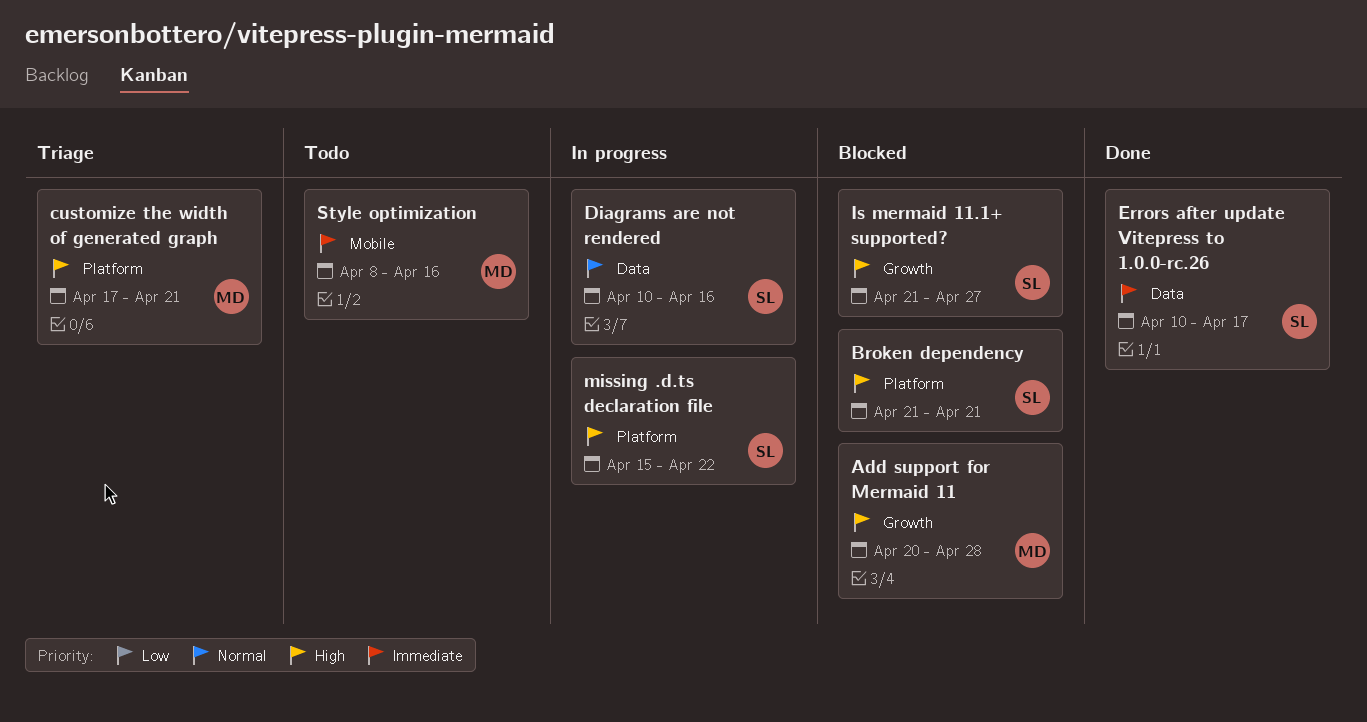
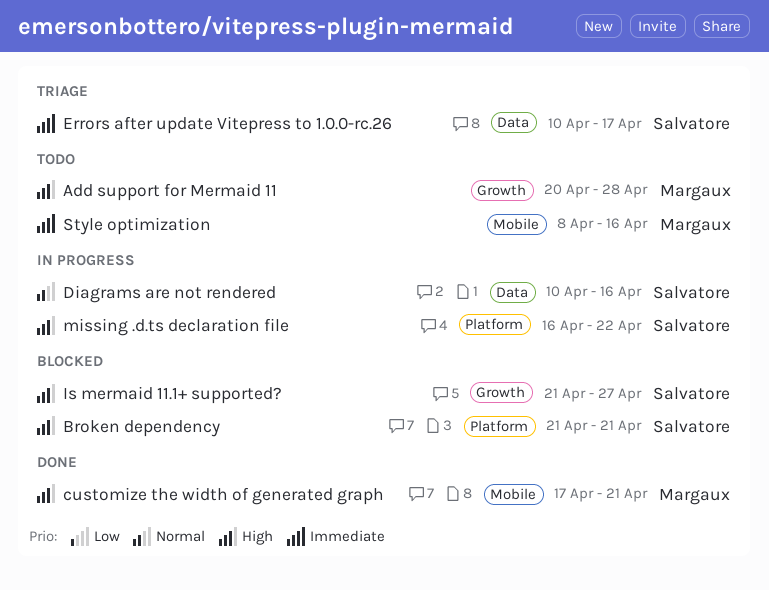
Add support for Mermaid 11, status: Blocked -> Todo
customize the width of generated graph, status: Triage -> Done
customize the width of generated graph, label: Platform -> Mobile
Errors after update Vitepress to 1.0.0-rc.26, status: Done -> Triage
missing .d.ts declaration file, start: Apr 15 -> Apr 16

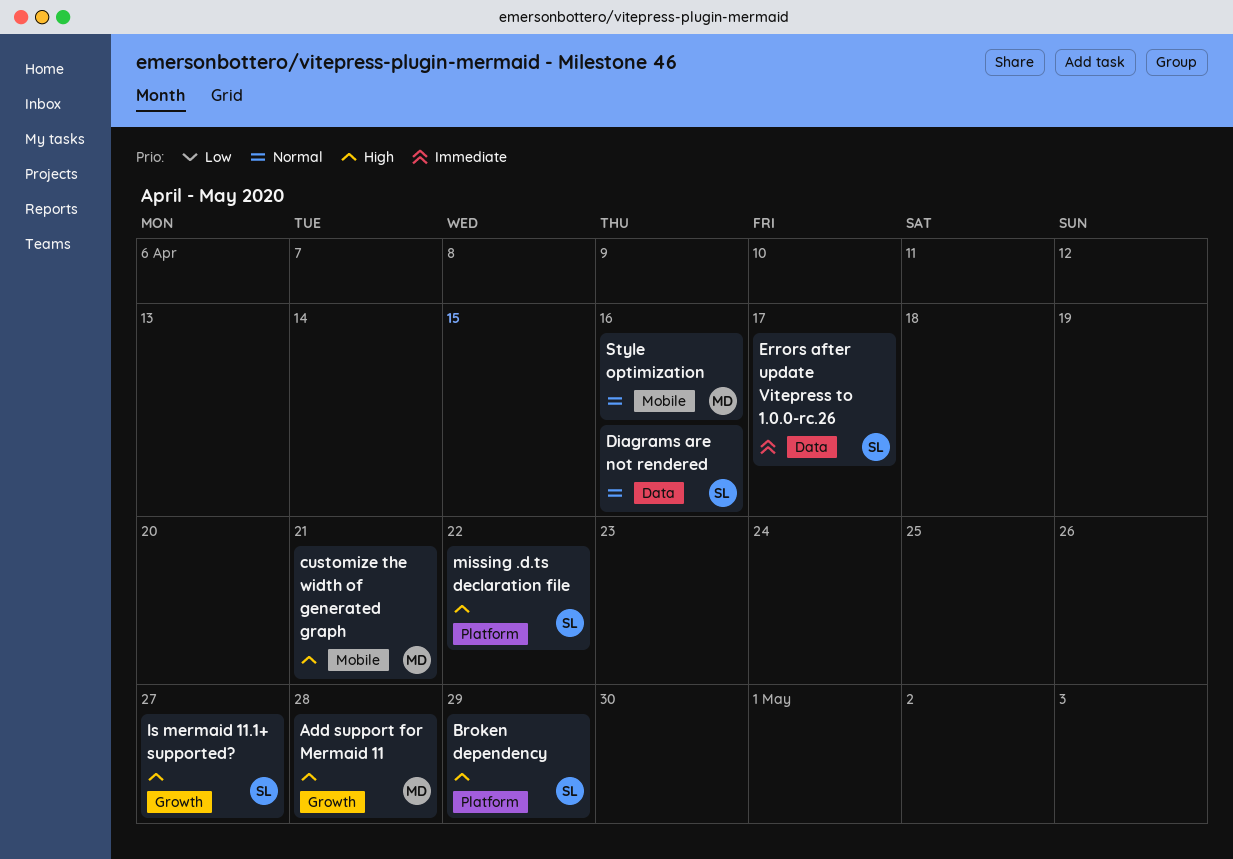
Broken dependency, due: Apr 21 -> Apr 29
Style optimization, priority: Immediate -> Normal

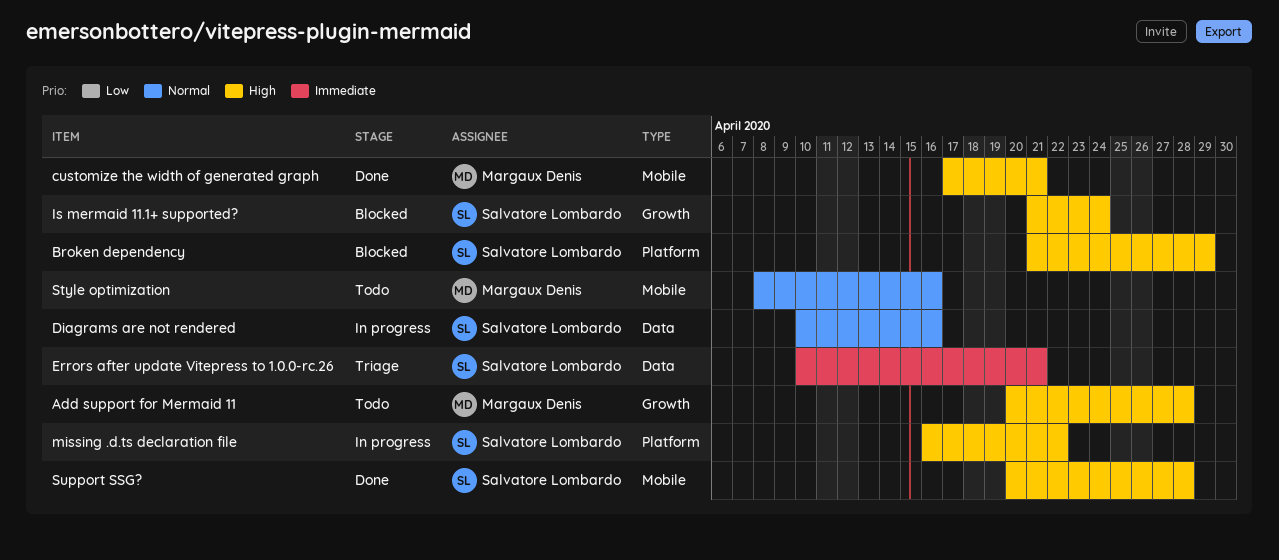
Errors after update Vitepress to 1.0.0-rc.26, due: Apr 17 -> Apr 21
Is mermaid 11.1+ supported?, due: Apr 27 -> Apr 24
Support SSG?: none -> present

